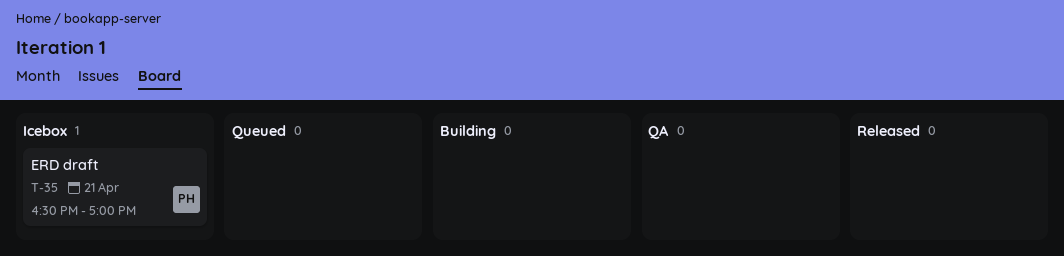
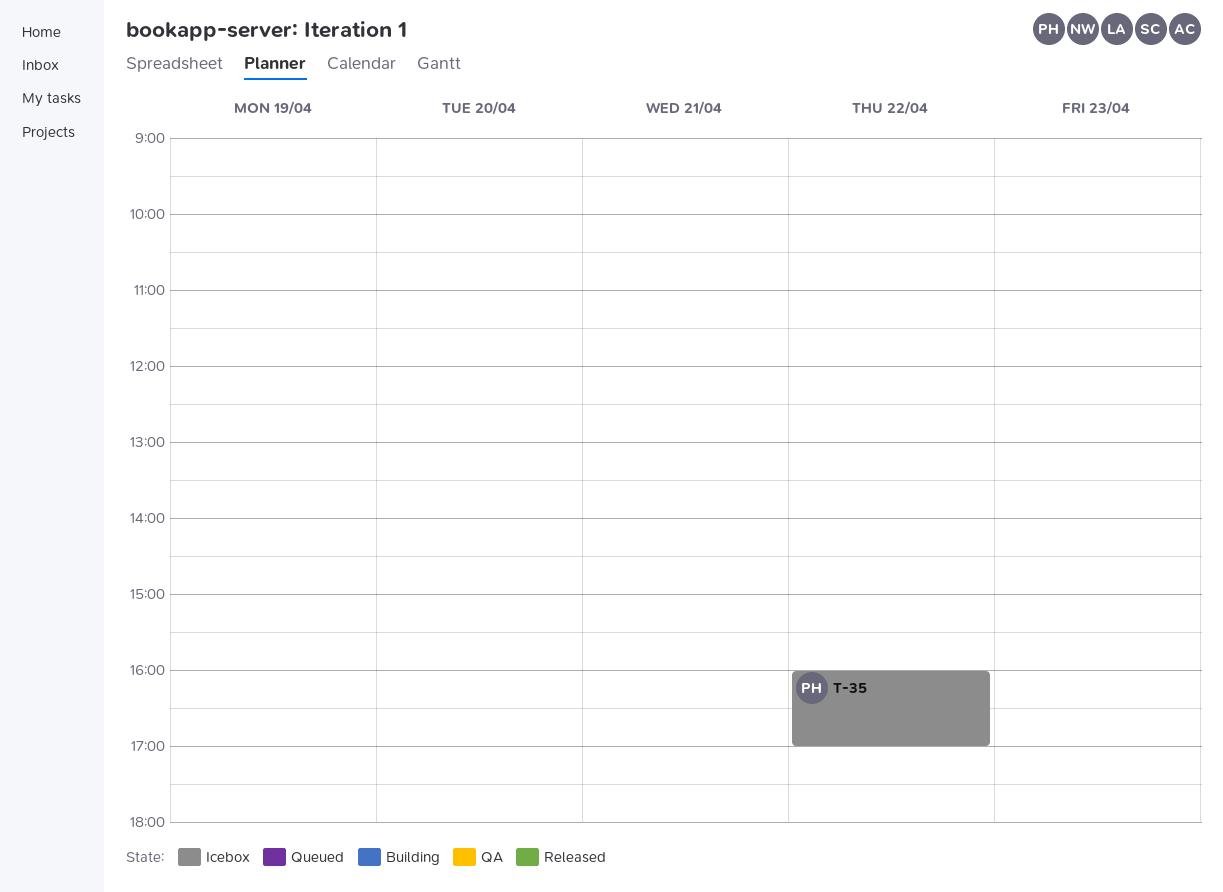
T-35, day: Apr 21 -> Apr 22
T-35, begins: 16:30 -> 16:00

